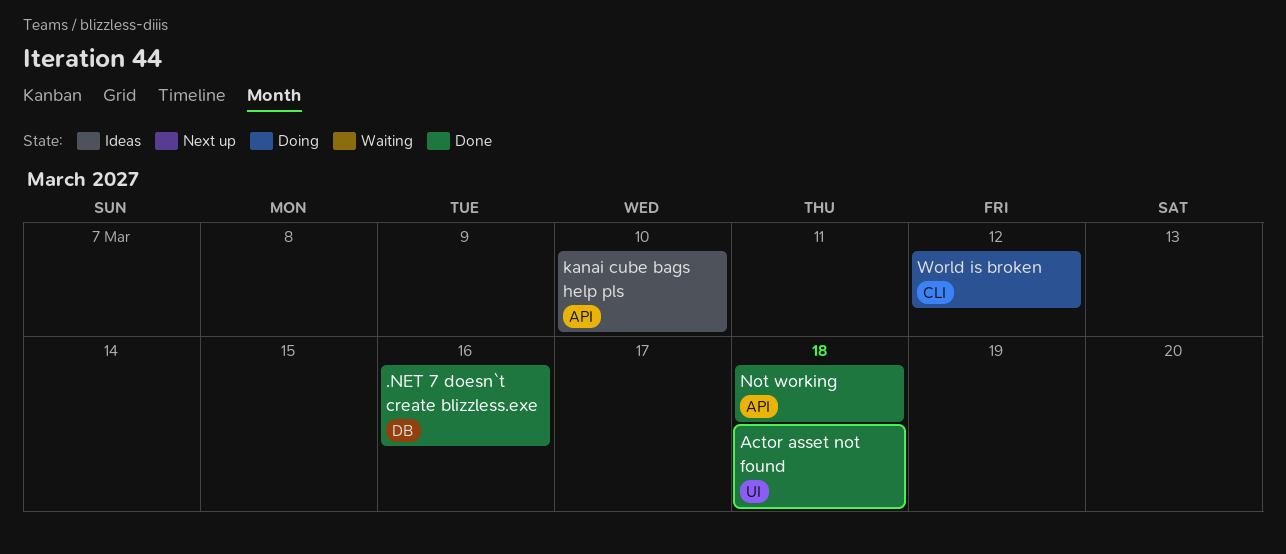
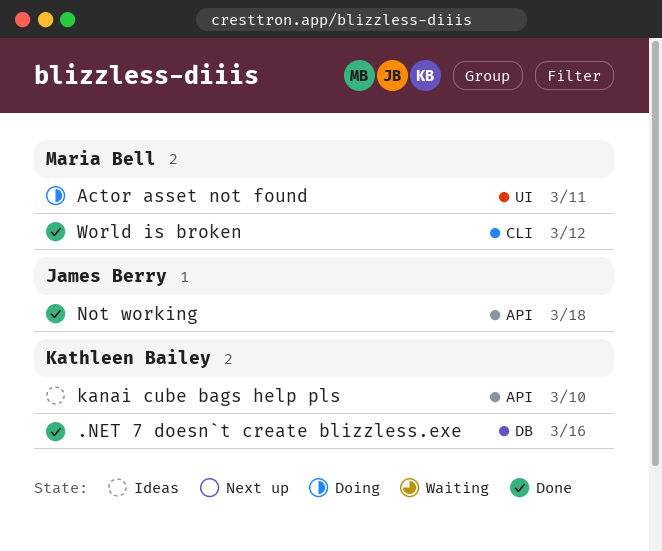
Actor asset not found, status: Done -> Doing
Actor asset not found, due: Mar 18 -> Mar 11
World is broken, status: Doing -> Done

